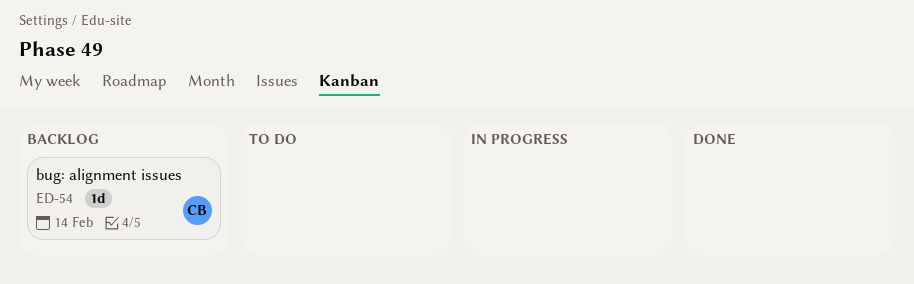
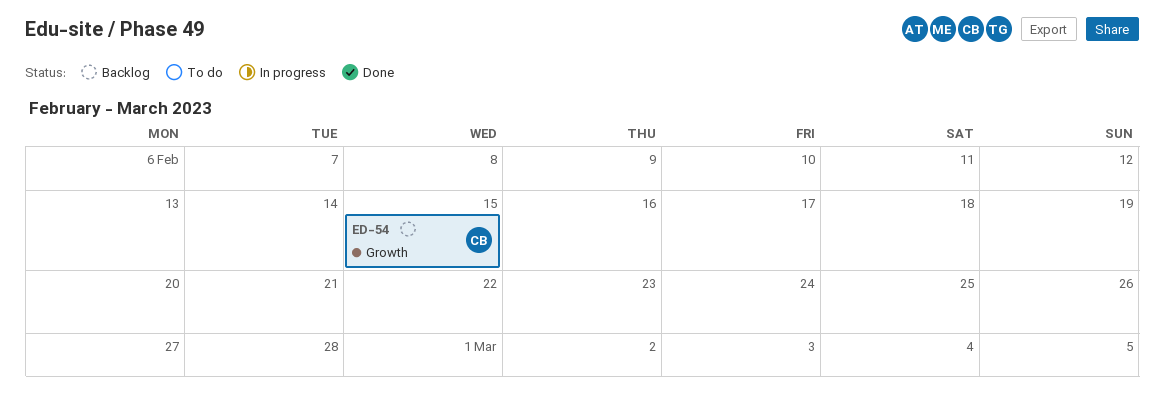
ED-54, due: Feb 14 -> Feb 15

